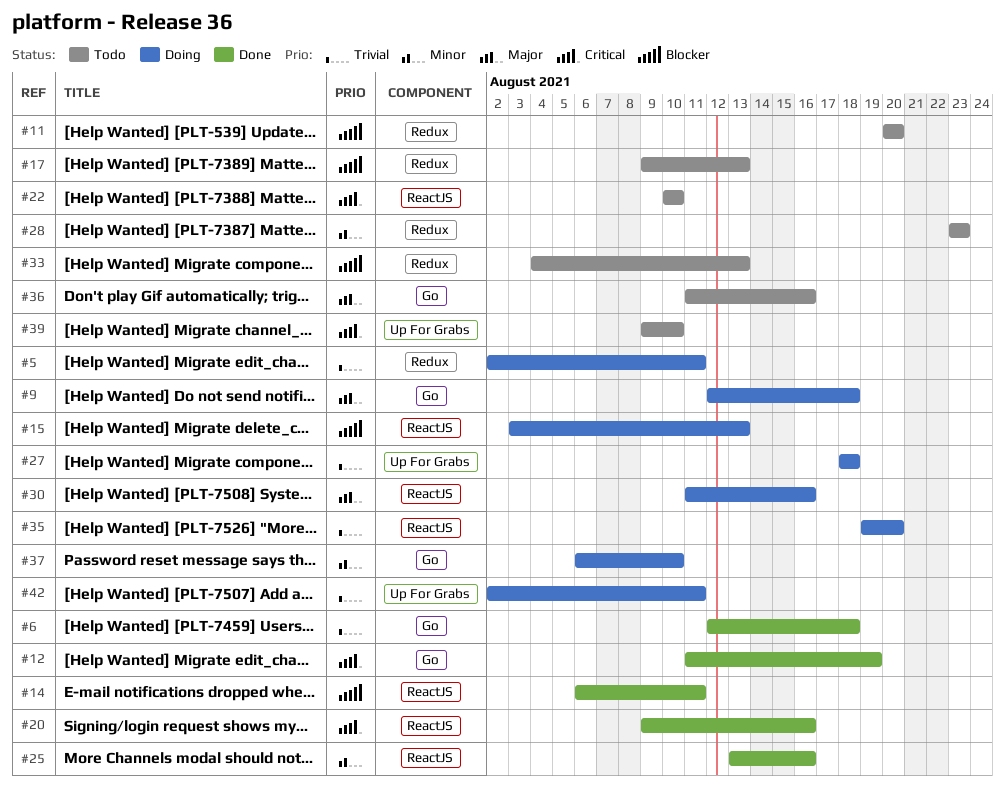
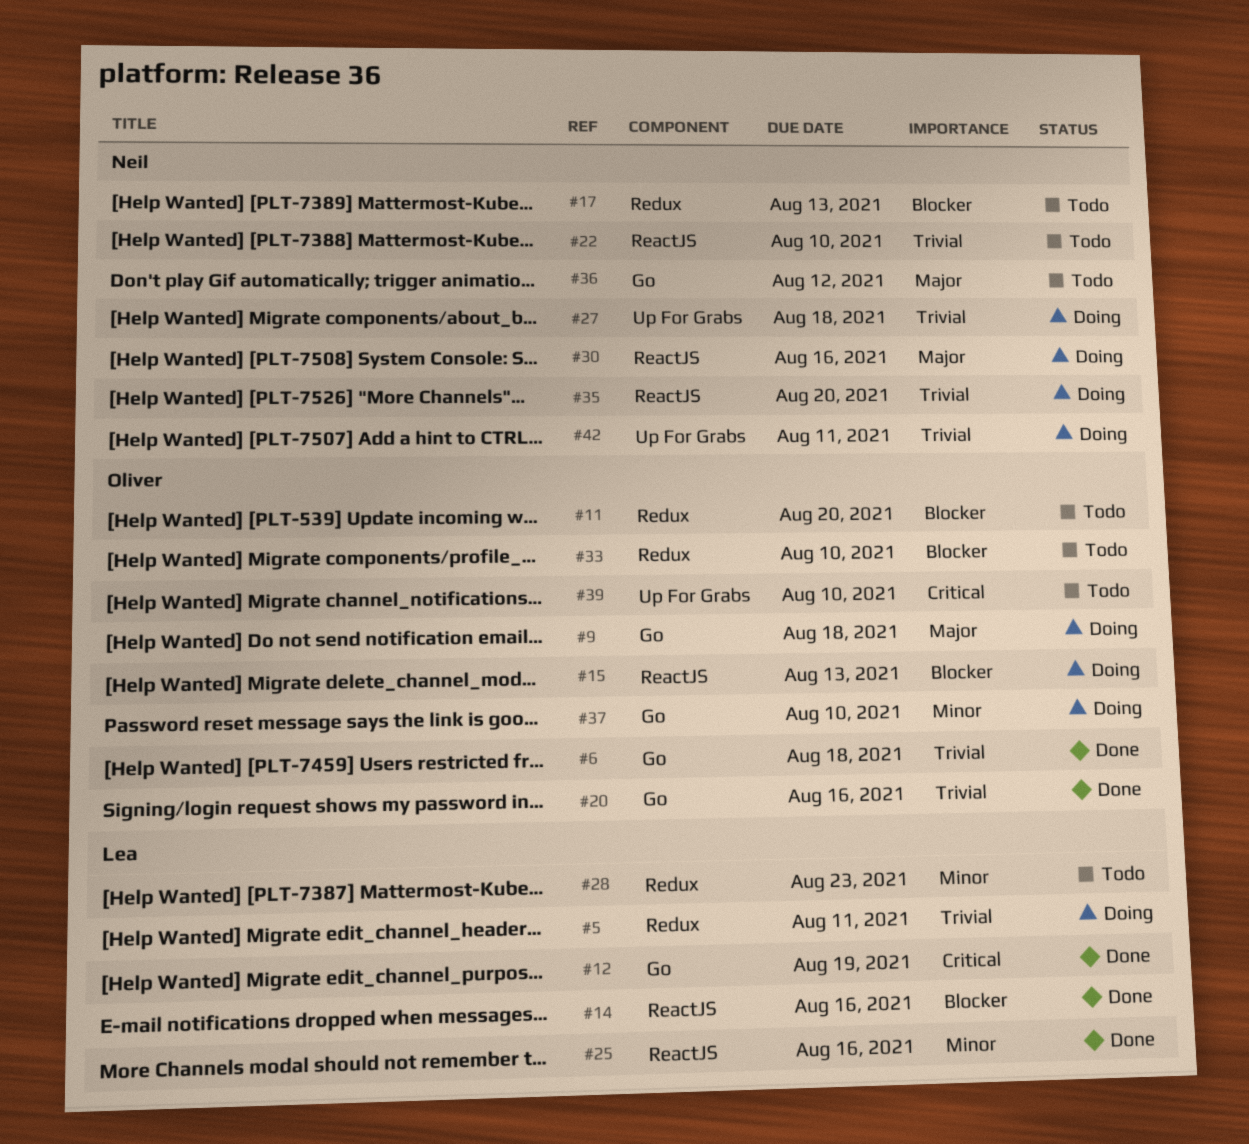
#14, due: Aug 11 -> Aug 16
#20, priority: Critical -> Trivial
#20, label: ReactJS -> Go
#22, priority: Critical -> Trivial
#33, due: Aug 13 -> Aug 10
#36, due: Aug 16 -> Aug 12

